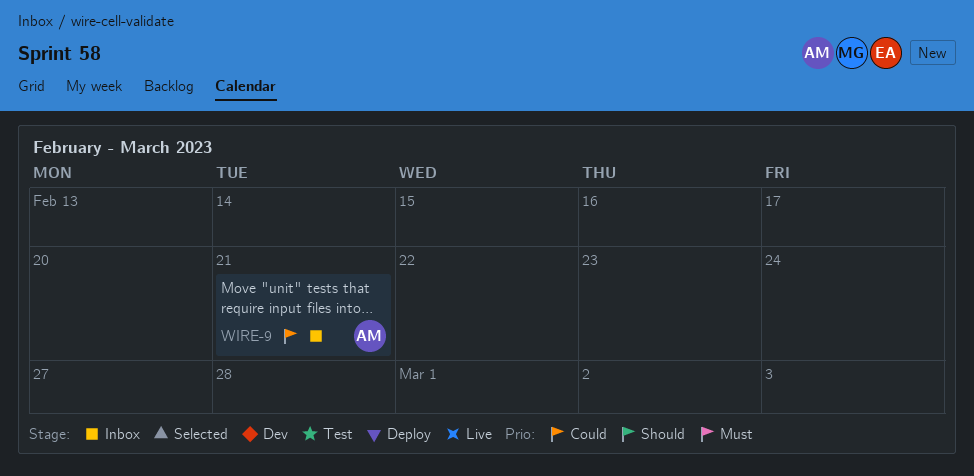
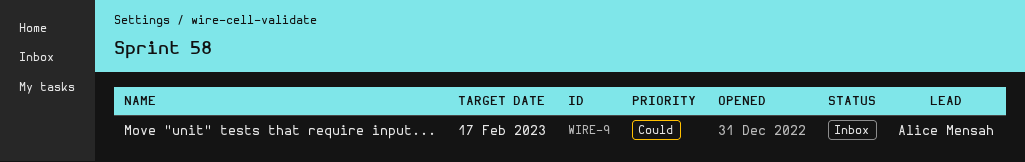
WIRE-9, due: Feb 21 -> Feb 17

